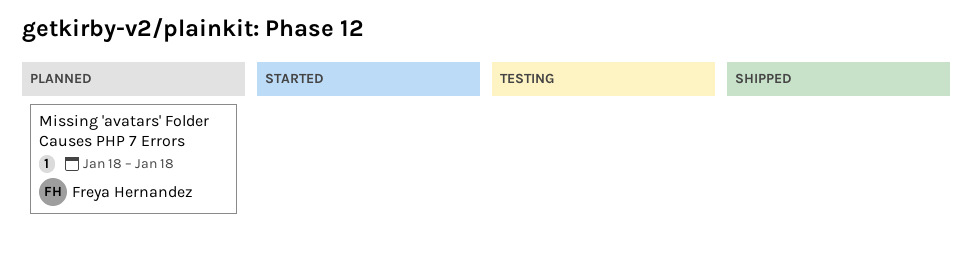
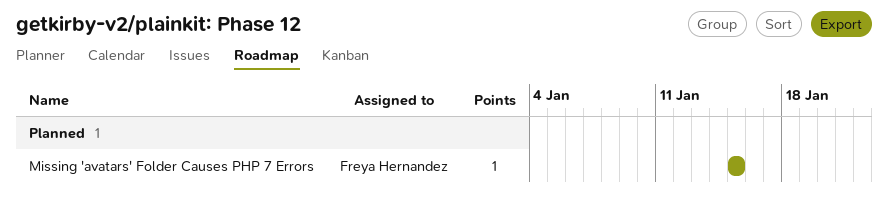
Missing 'avatars' Folder Causes PHP 7 Errors, start: Jan 18 -> Jan 15
Missing 'avatars' Folder Causes PHP 7 Errors, due: Jan 18 -> Jan 15

